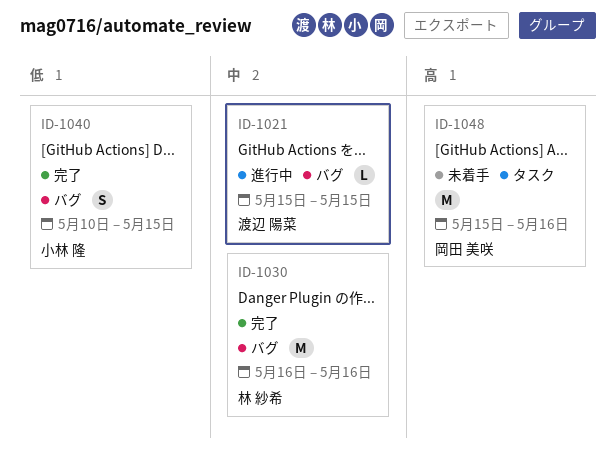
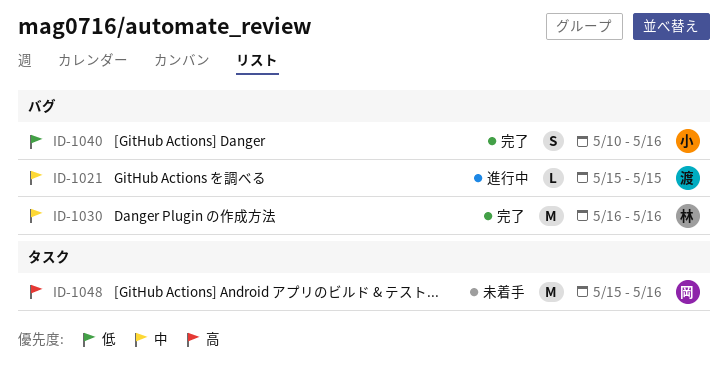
ID-1040, due: May 15 -> May 16

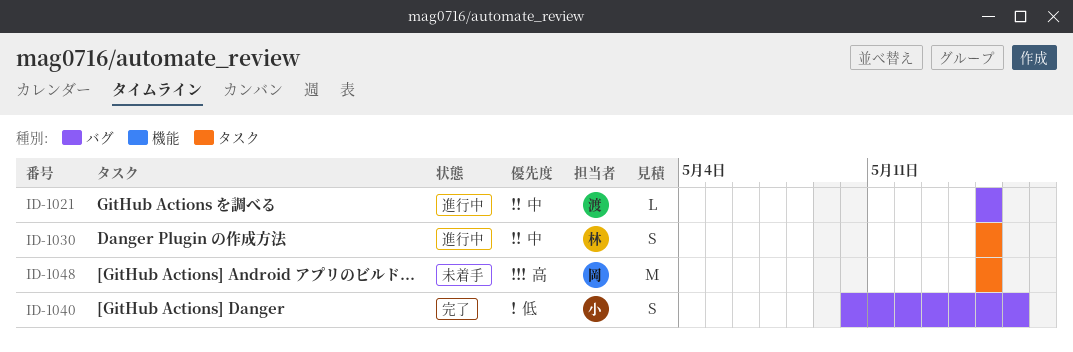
ID-1030, status: 完了 -> 進行中
ID-1030, label: バグ -> タスク
ID-1030, estimate: M -> S
ID-1030, start: May 16 -> May 15
ID-1030, due: May 16 -> May 15
ID-1048, due: May 16 -> May 15

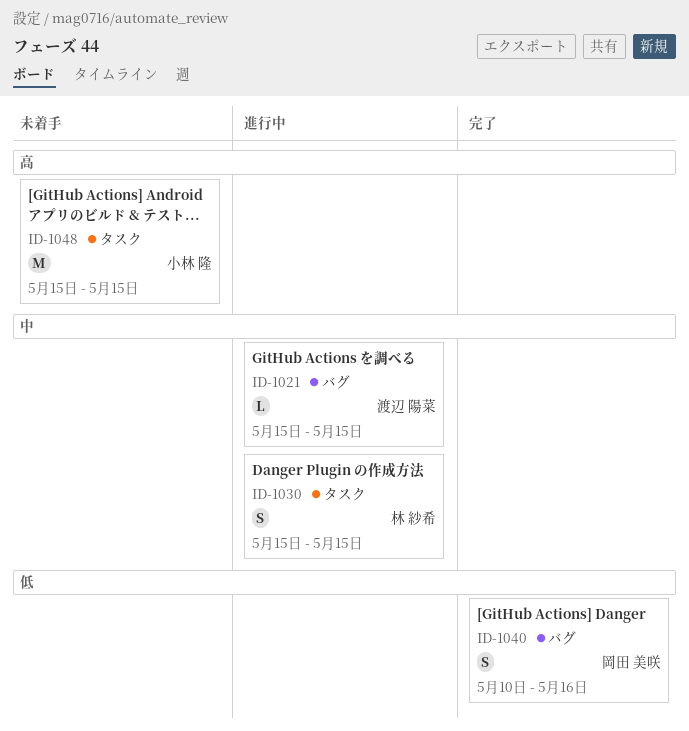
ID-1040, owner: 小林 隆 -> 岡田 美咲
ID-1048, owner: 岡田 美咲 -> 小林 隆

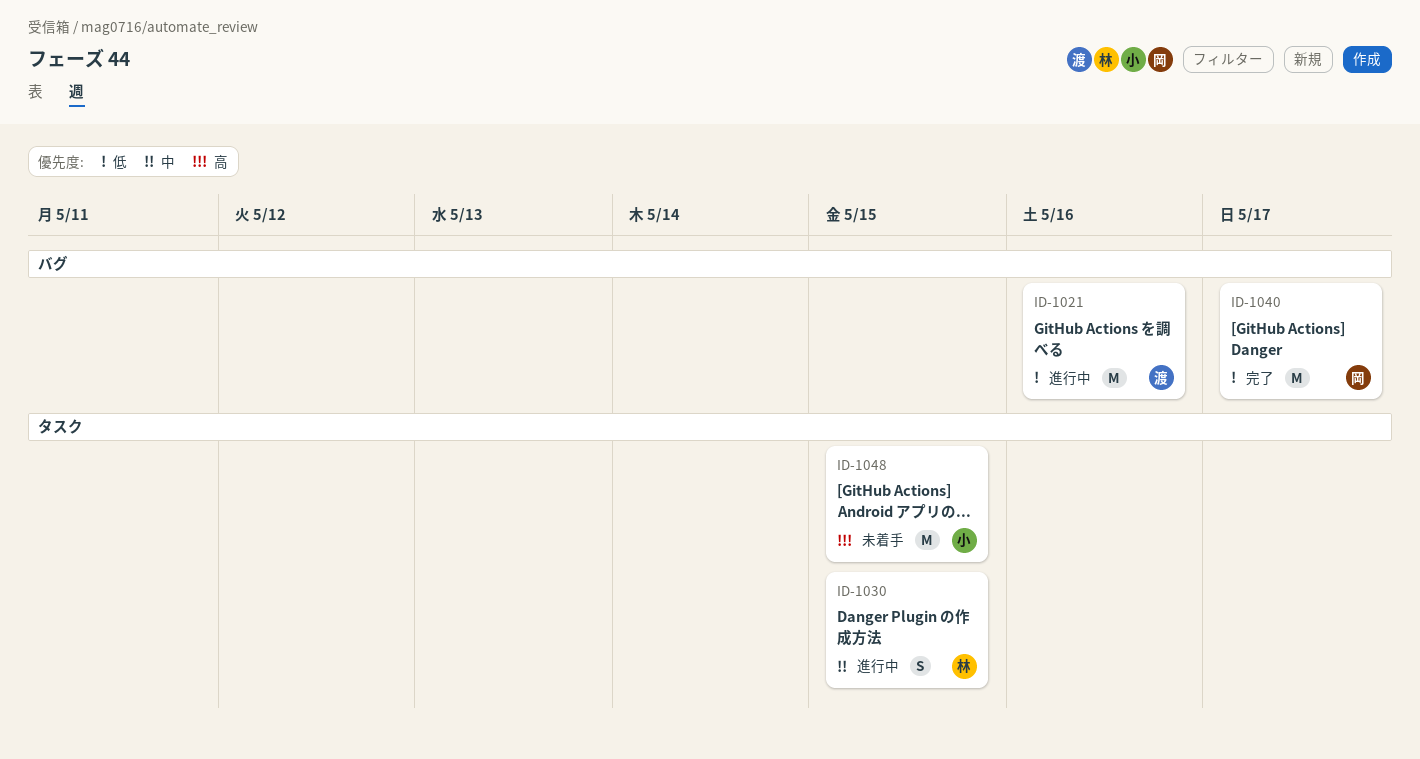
ID-1021, priority: 中 -> 低
ID-1021, estimate: L -> M
ID-1021, due: May 15 -> May 16
ID-1040, estimate: S -> M
ID-1040, due: May 16 -> May 17

